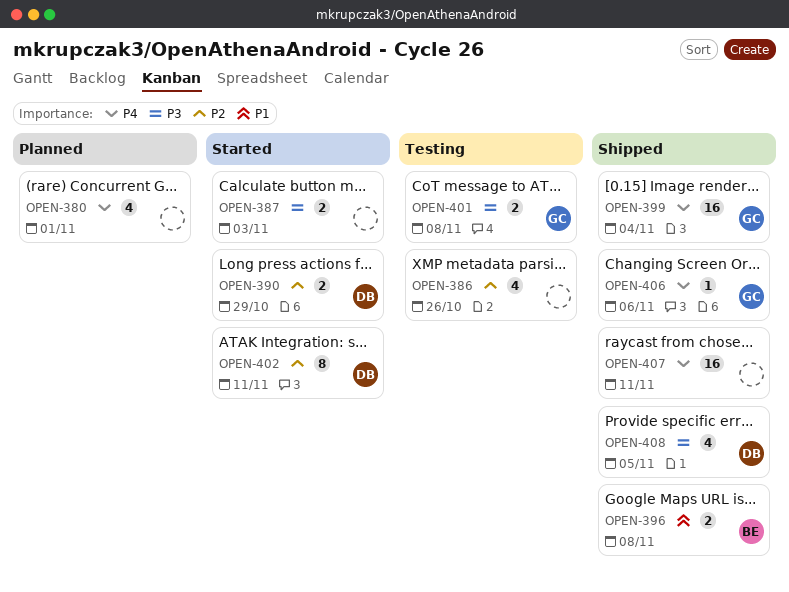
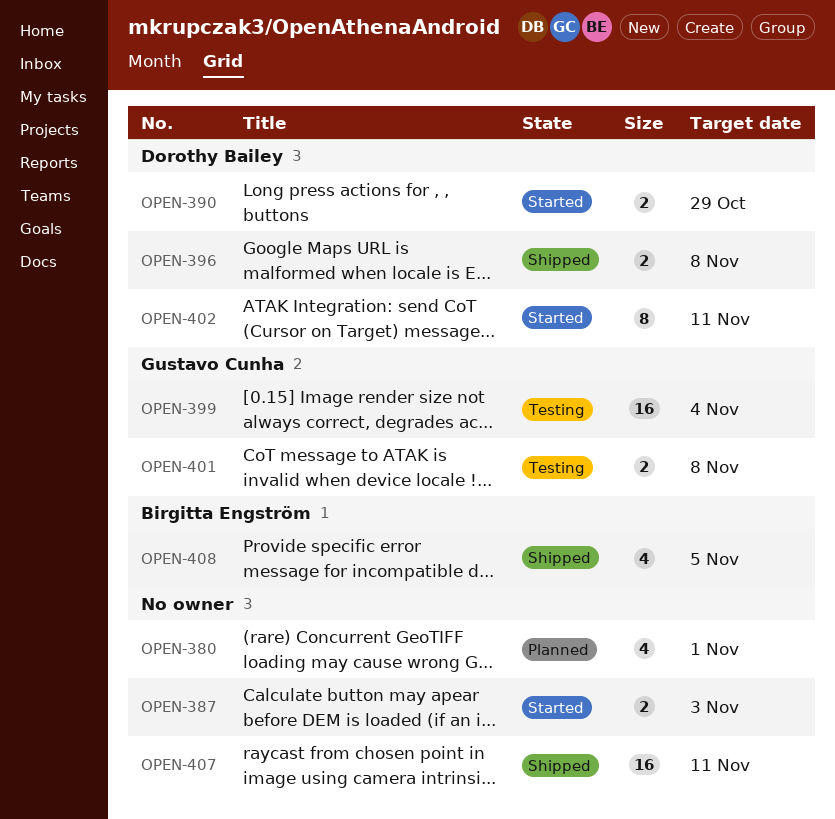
OPEN-386: present -> none
OPEN-396, owner: Birgitta Engström -> Dorothy Bailey
OPEN-399, status: Shipped -> Testing
OPEN-406: present -> none
OPEN-408, owner: Dorothy Bailey -> Birgitta Engström

